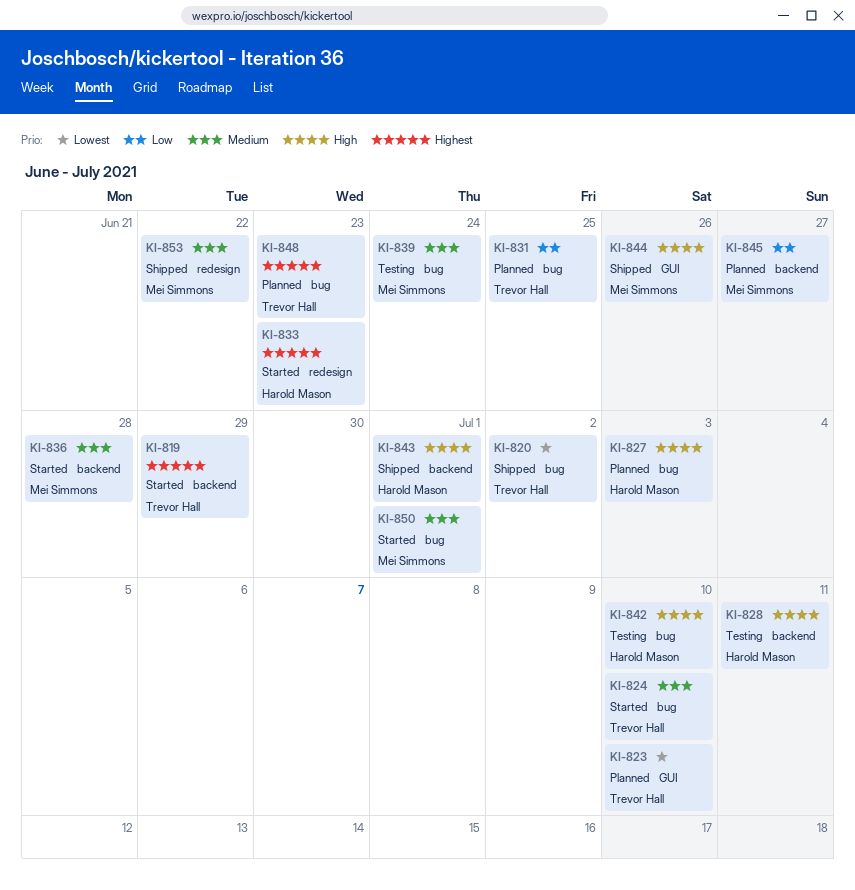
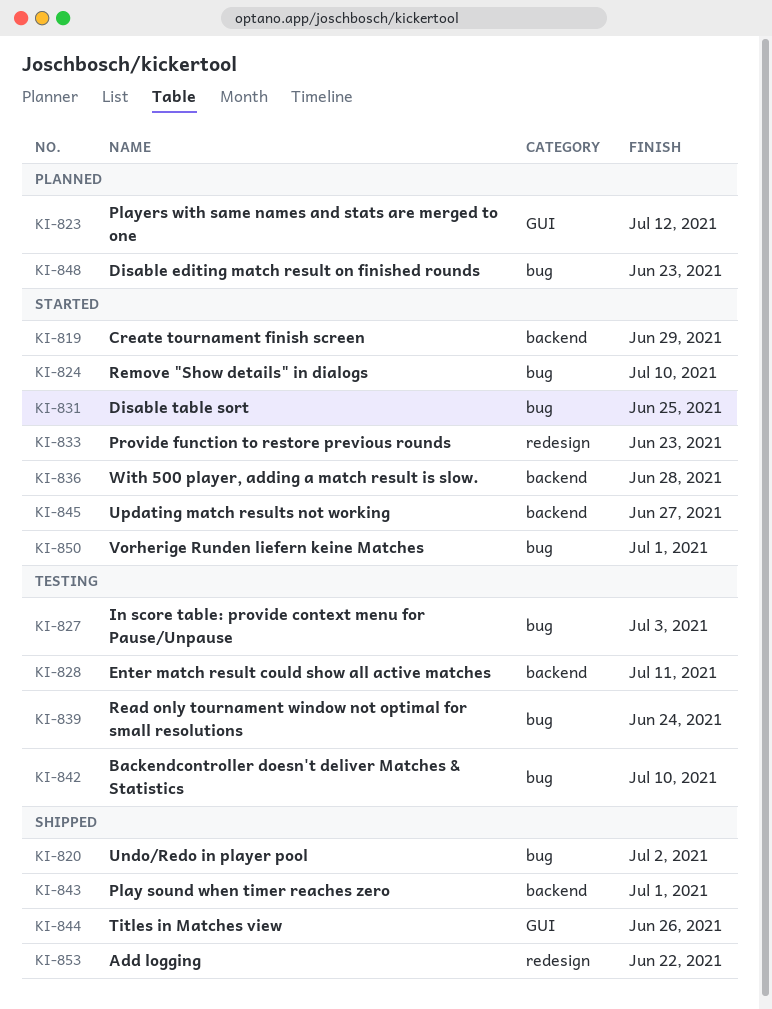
KI-823, due: Jul 10 -> Jul 12
KI-827, status: Planned -> Testing
KI-831, status: Planned -> Started
KI-845, status: Planned -> Started

